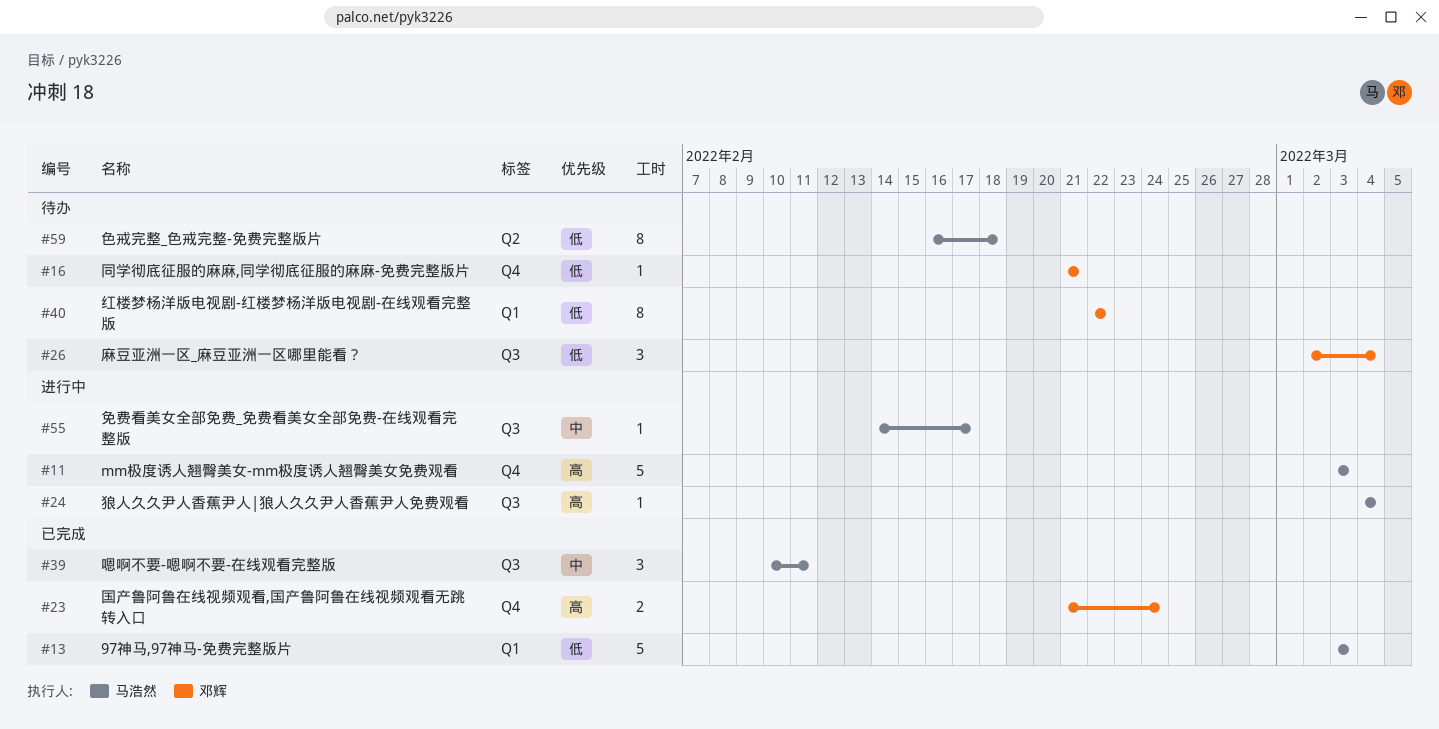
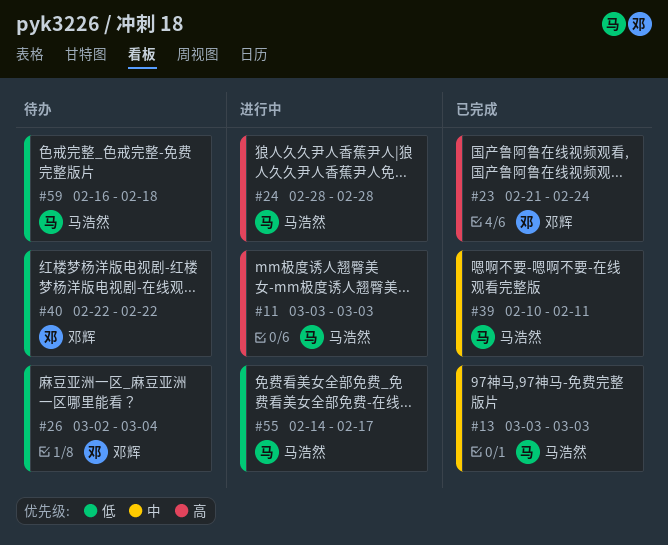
#13, priority: 低 -> 中
#16: present -> none
#24, start: Mar 4 -> Feb 28
#24, due: Mar 4 -> Feb 28
#55, priority: 中 -> 低

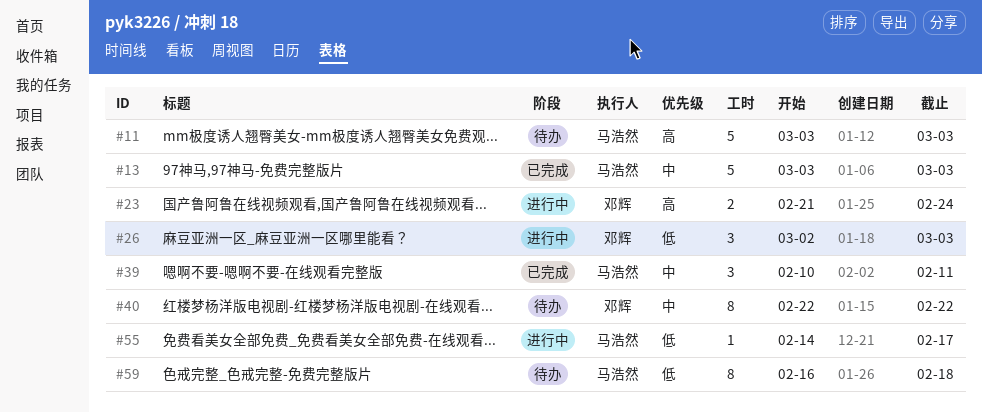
#11, status: 进行中 -> 待办
#23, status: 已完成 -> 进行中
#24: present -> none
#26, status: 待办 -> 进行中
#26, due: Mar 4 -> Mar 3
#40, priority: 低 -> 中

